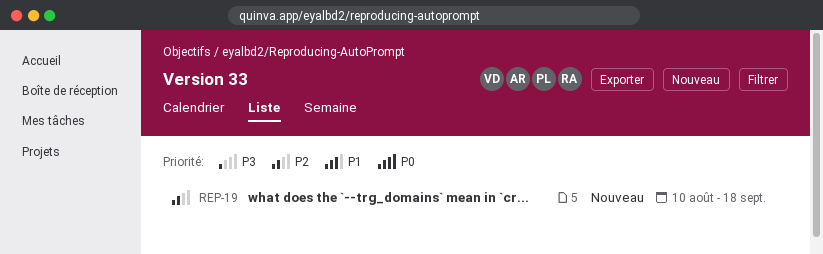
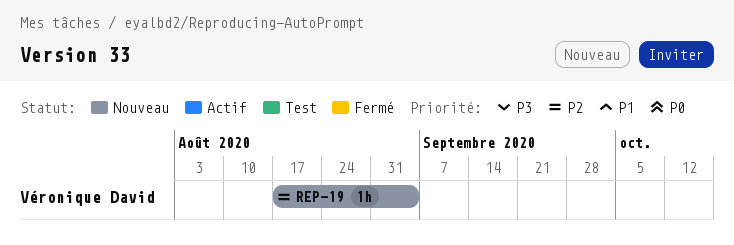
REP-19, start: Aug 10 -> Aug 17
REP-19, due: Sep 18 -> Sep 4

